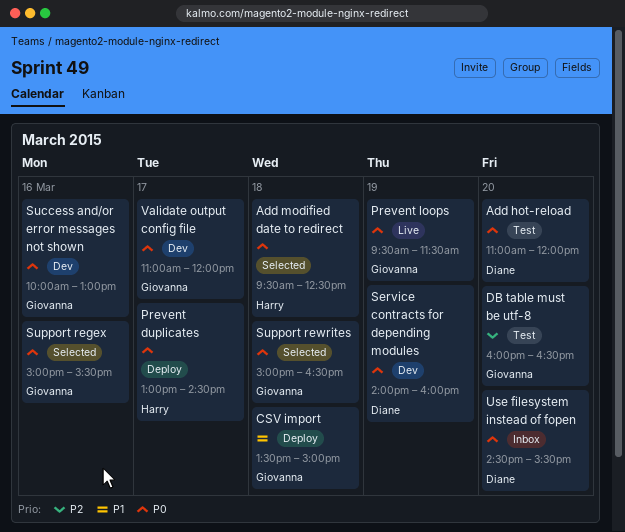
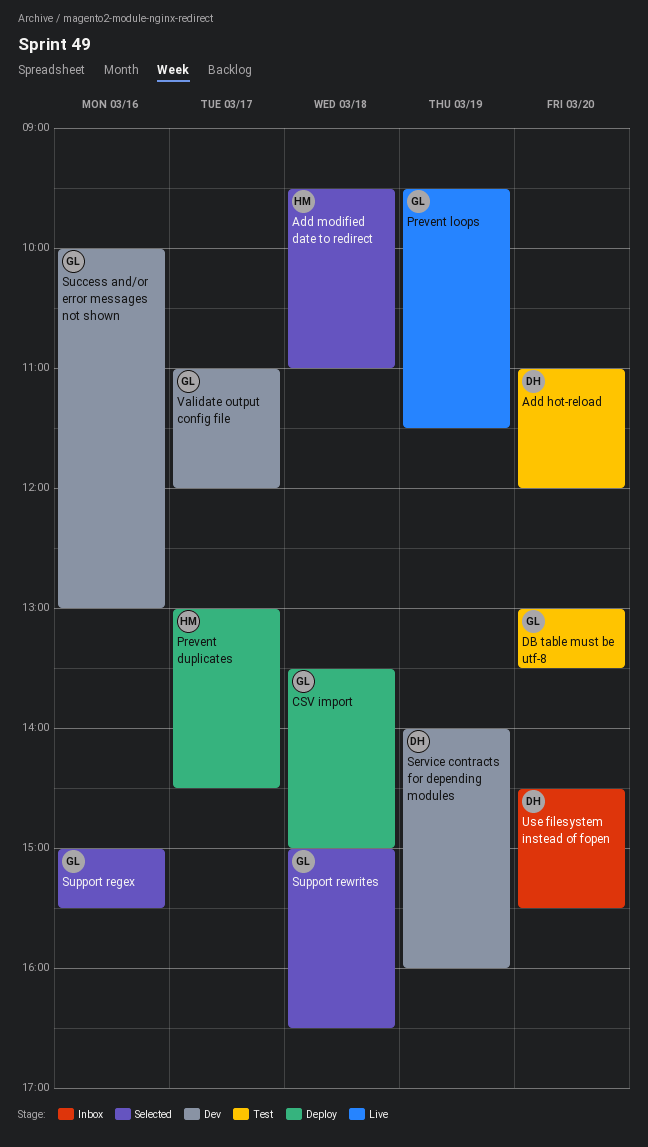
Add modified date to redirect, ends: 12:30 -> 11:00
DB table must be utf-8, begins: 16:00 -> 13:00
DB table must be utf-8, ends: 16:30 -> 13:30

